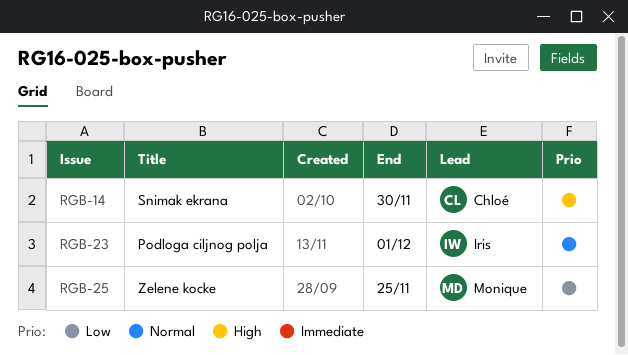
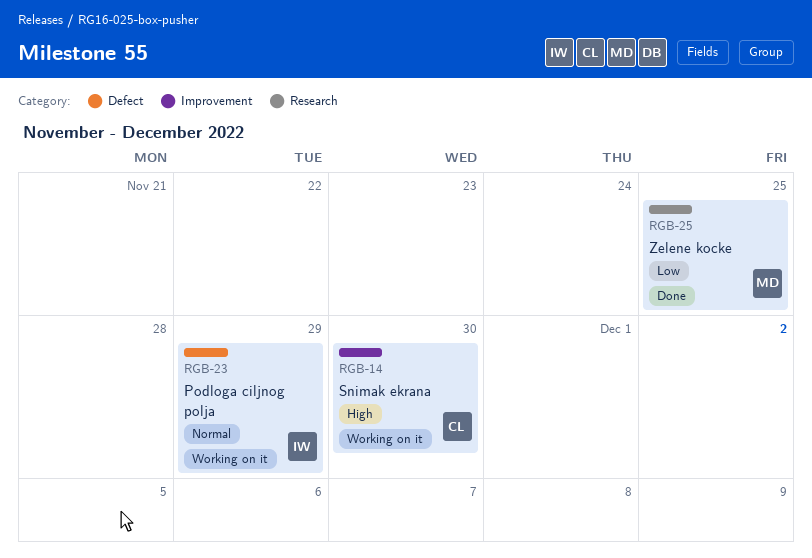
RGB-23, due: Dec 1 -> Nov 29

